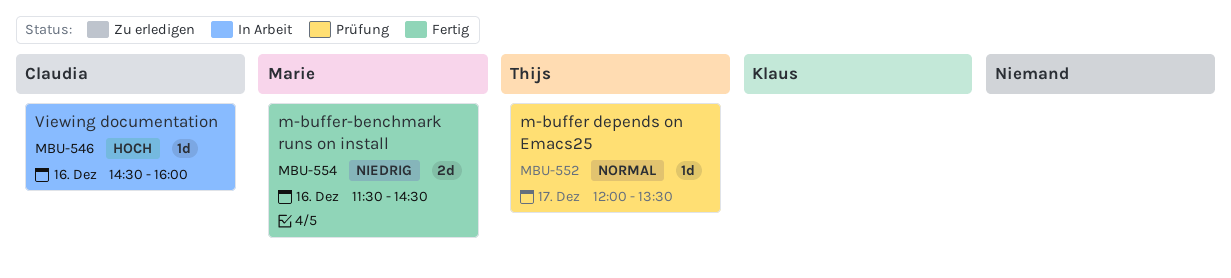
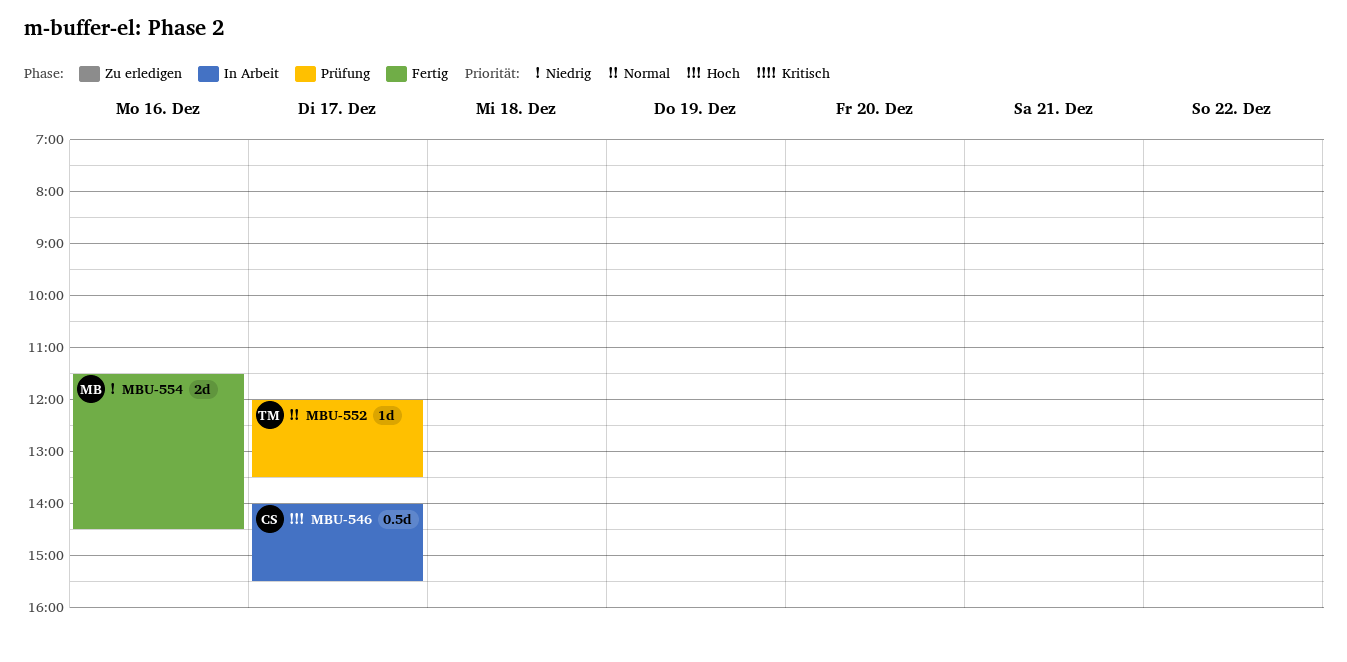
MBU-546, estimate: 1d -> 0.5d
MBU-546, day: Dec 16 -> Dec 17
MBU-546, begins: 14:30 -> 14:00
MBU-546, ends: 16:00 -> 15:30

